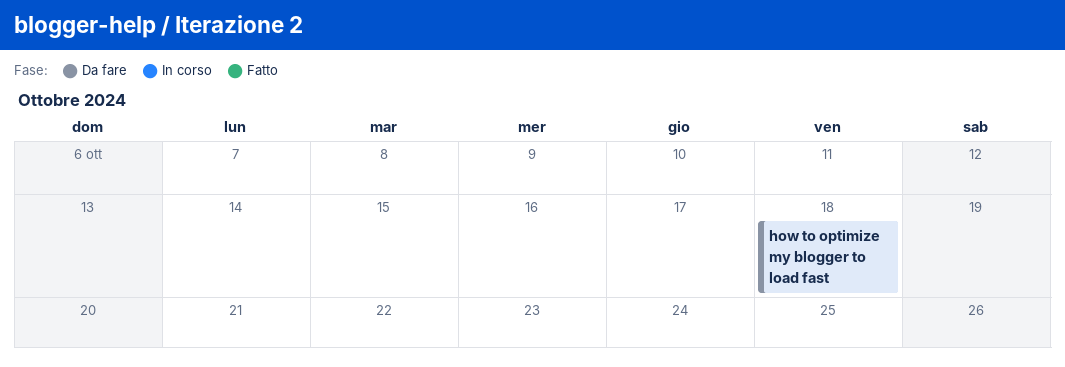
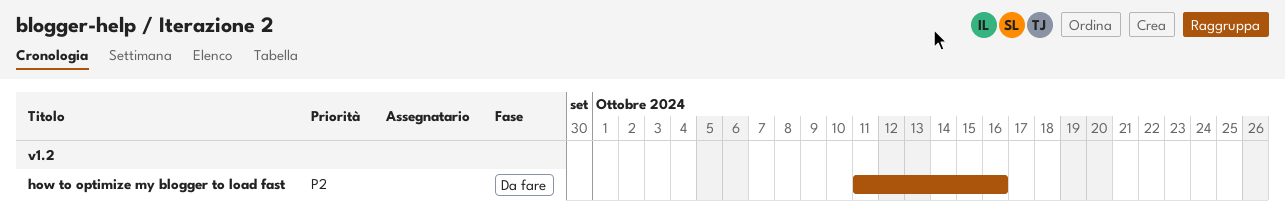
how to optimize my blogger to load fast, due: Oct 18 -> Oct 16

